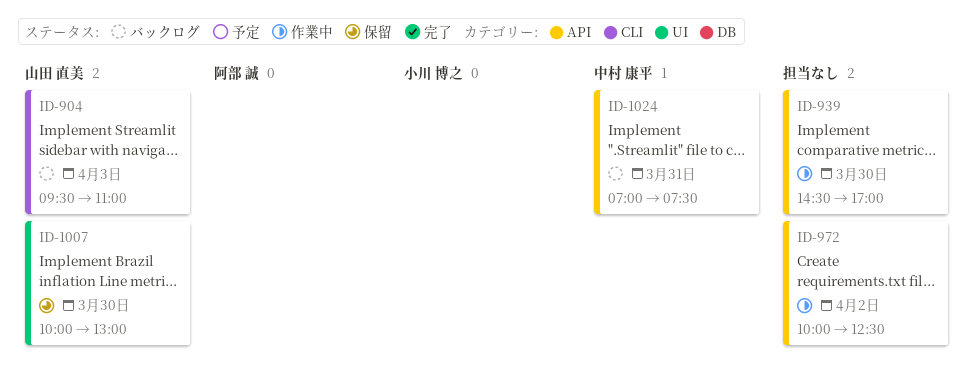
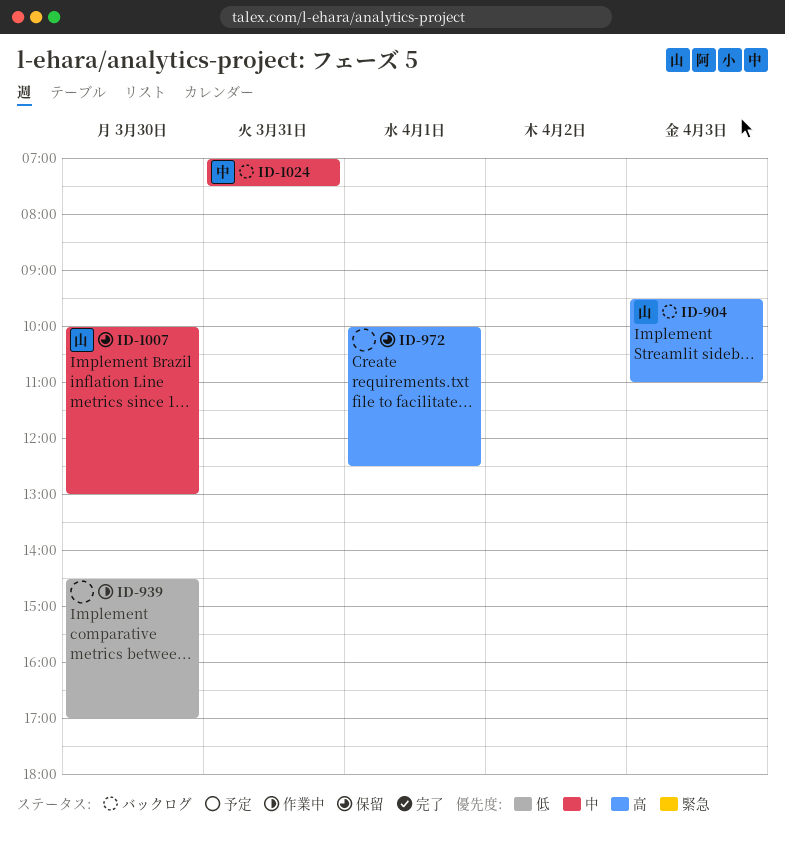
ID-972, status: 作業中 -> 保留
ID-972, day: Apr 2 -> Apr 1

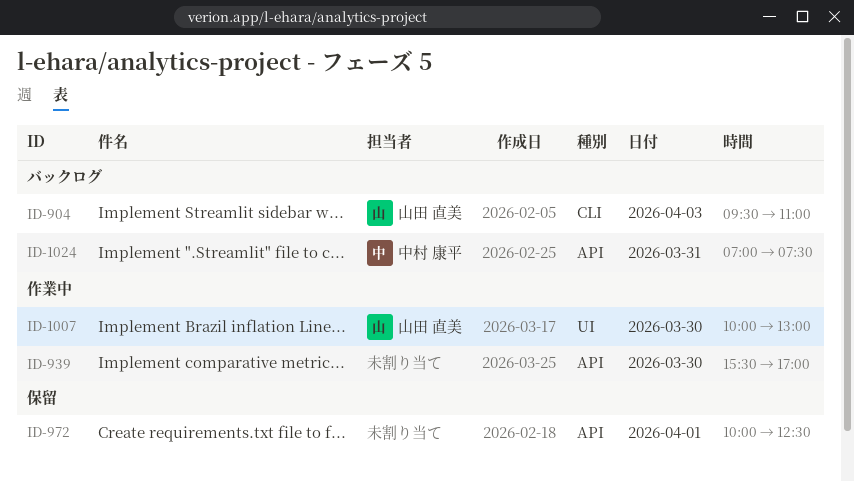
ID-939, begins: 14:30 -> 15:30
ID-1007, status: 保留 -> 作業中

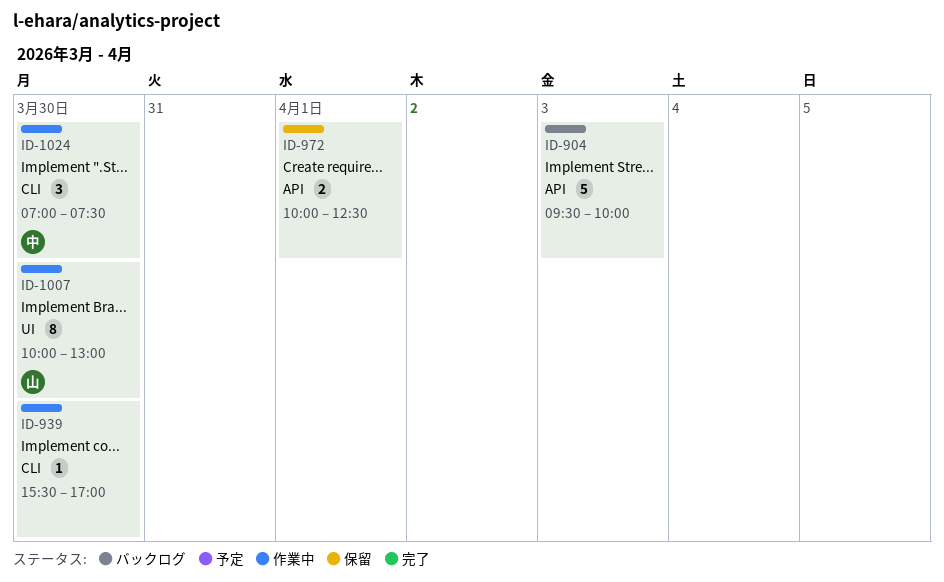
ID-904, owner: 山田 直美 -> none
ID-904, label: CLI -> API
ID-904, ends: 11:00 -> 10:00
ID-939, label: API -> CLI
ID-1024, status: バックログ -> 作業中
ID-1024, label: API -> CLI
ID-1024, day: Mar 31 -> Mar 30

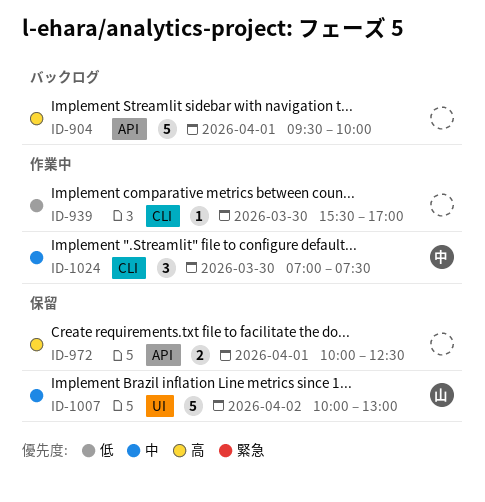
ID-904, day: Apr 3 -> Apr 1
ID-1007, status: 作業中 -> 保留
ID-1007, estimate: 8 -> 5
ID-1007, day: Mar 30 -> Apr 2

